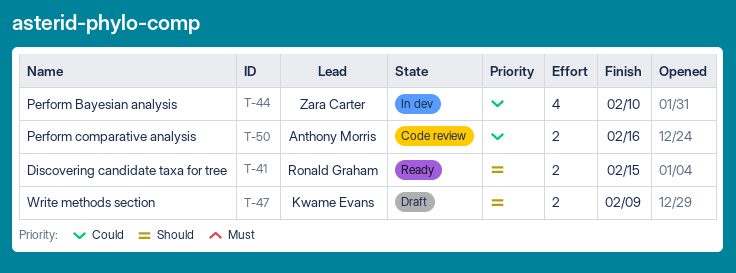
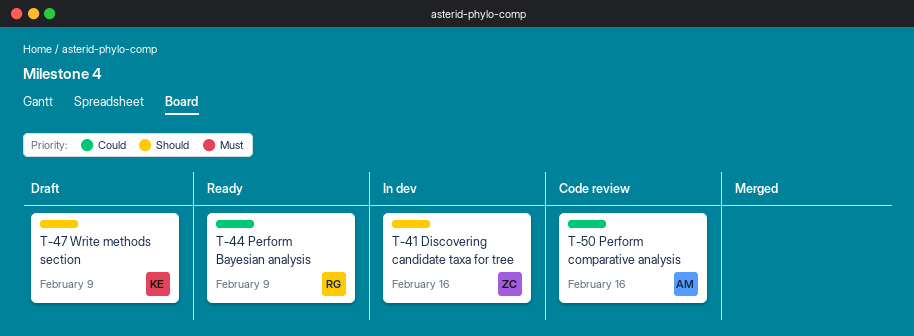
T-41, status: Ready -> In dev
T-41, owner: Ronald Graham -> Zara Carter
T-41, due: Feb 15 -> Feb 16
T-44, status: In dev -> Ready
T-44, owner: Zara Carter -> Ronald Graham
T-44, due: Feb 10 -> Feb 9

